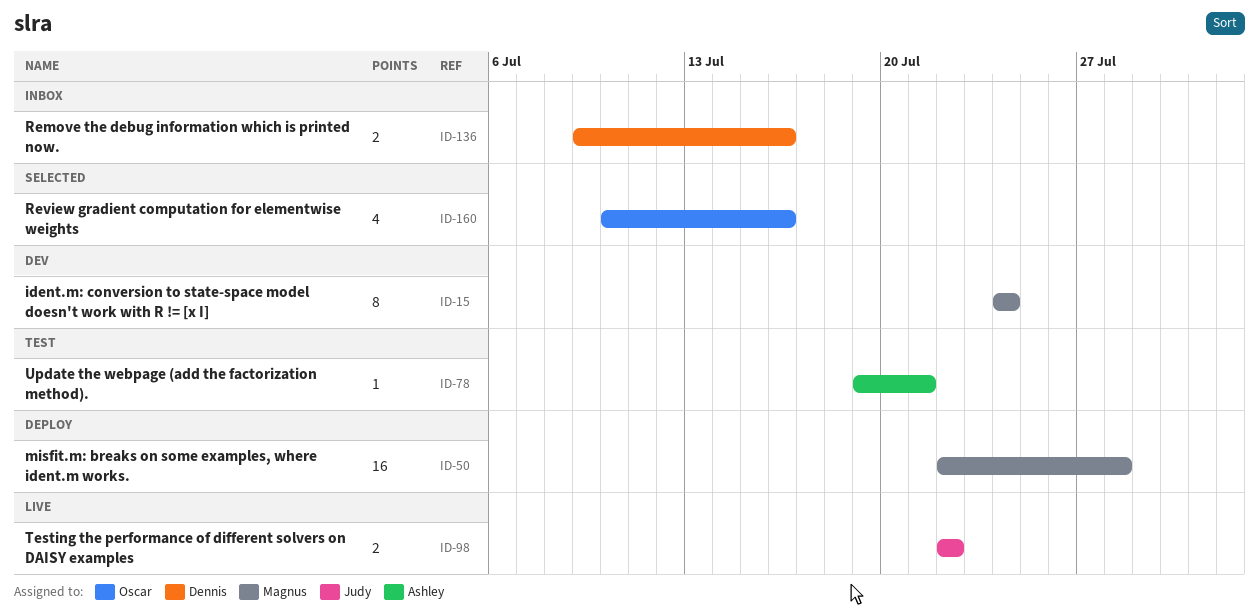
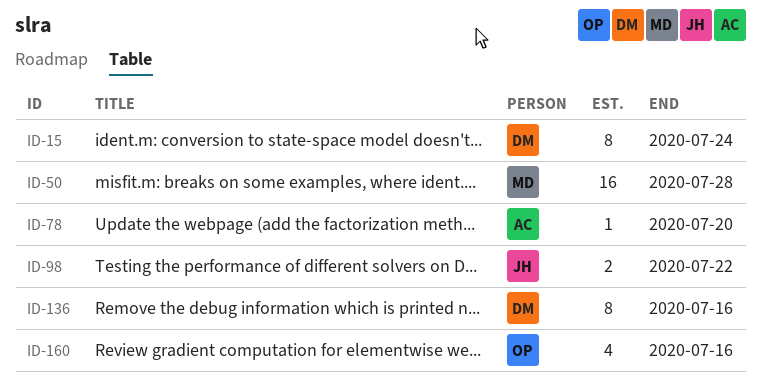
ID-15, owner: Magnus -> Dennis
ID-78, due: Jul 21 -> Jul 20
ID-136, estimate: 2 -> 8

